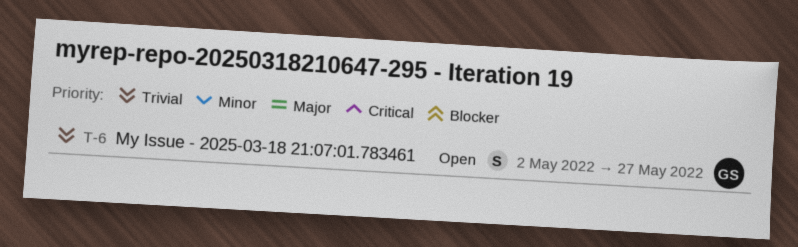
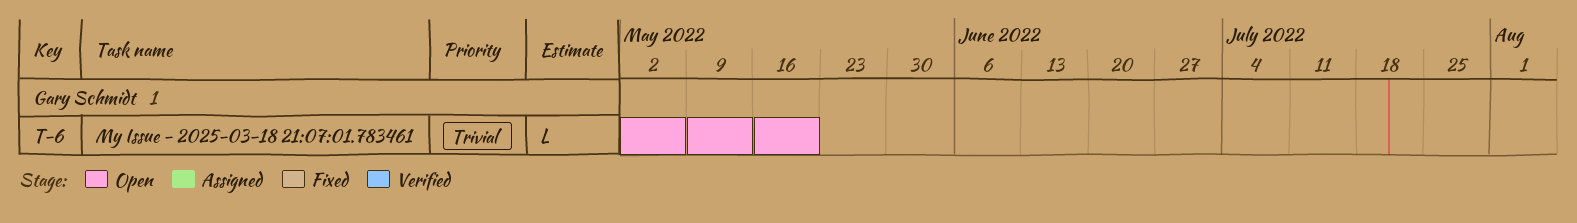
T-6, estimate: S -> L
T-6, due: May 27 -> May 20

